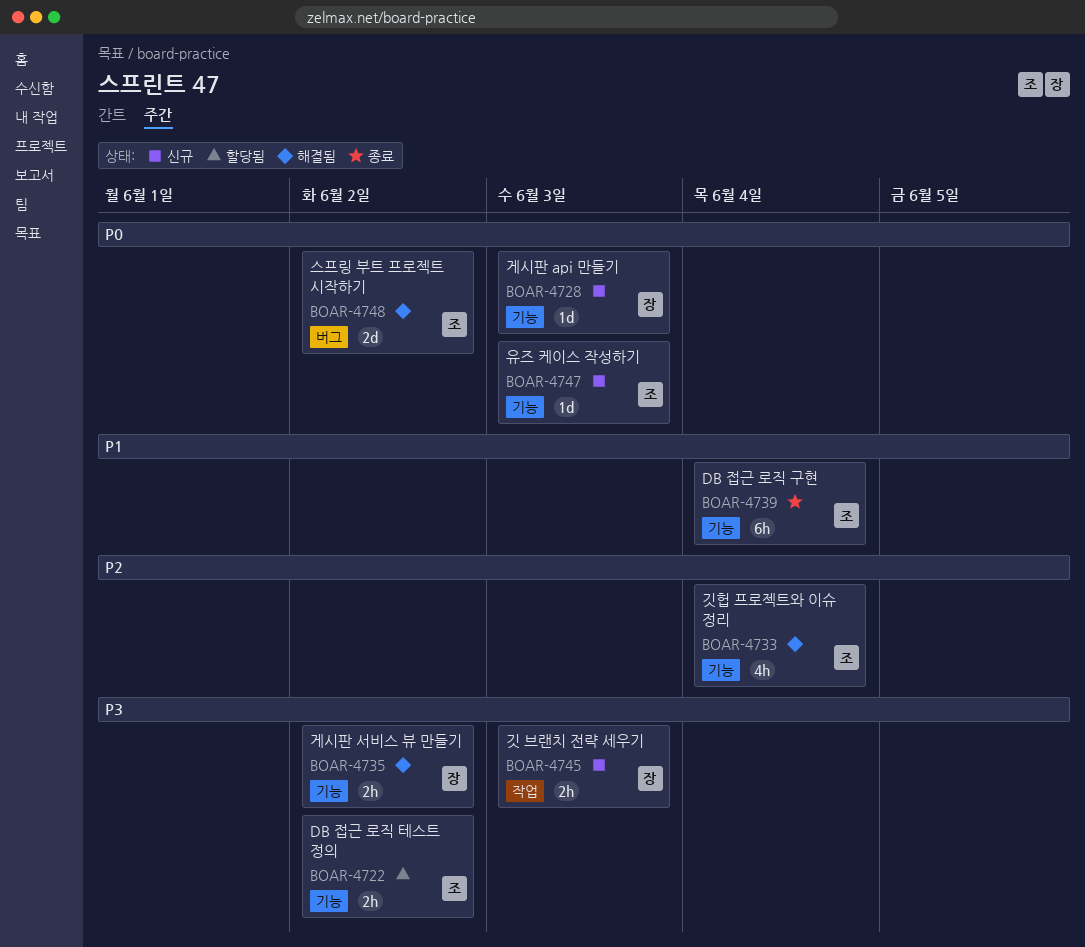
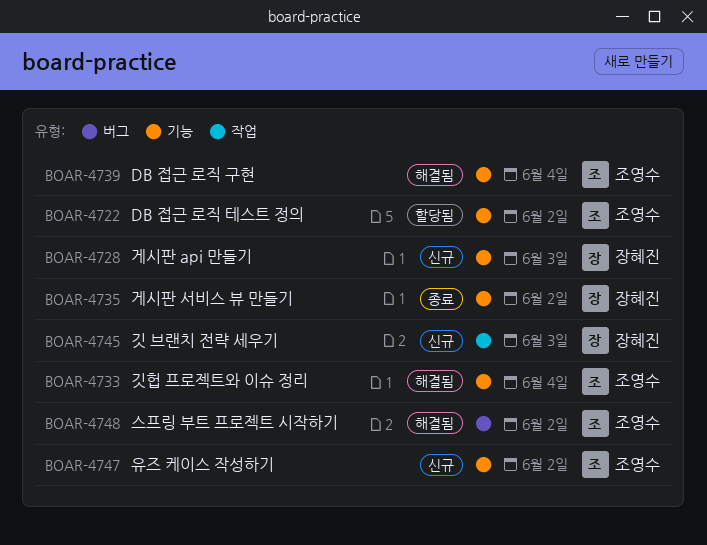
BOAR-4735, status: 해결됨 -> 종료
BOAR-4739, status: 종료 -> 해결됨
BOAR-4747, due: Jun 3 -> Jun 2

